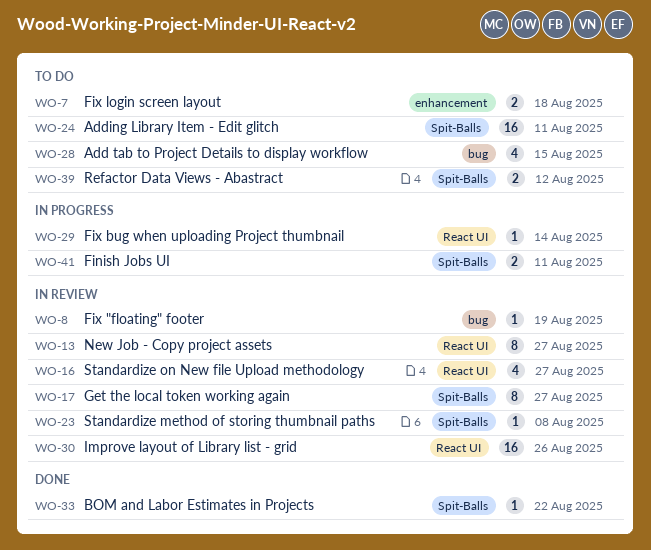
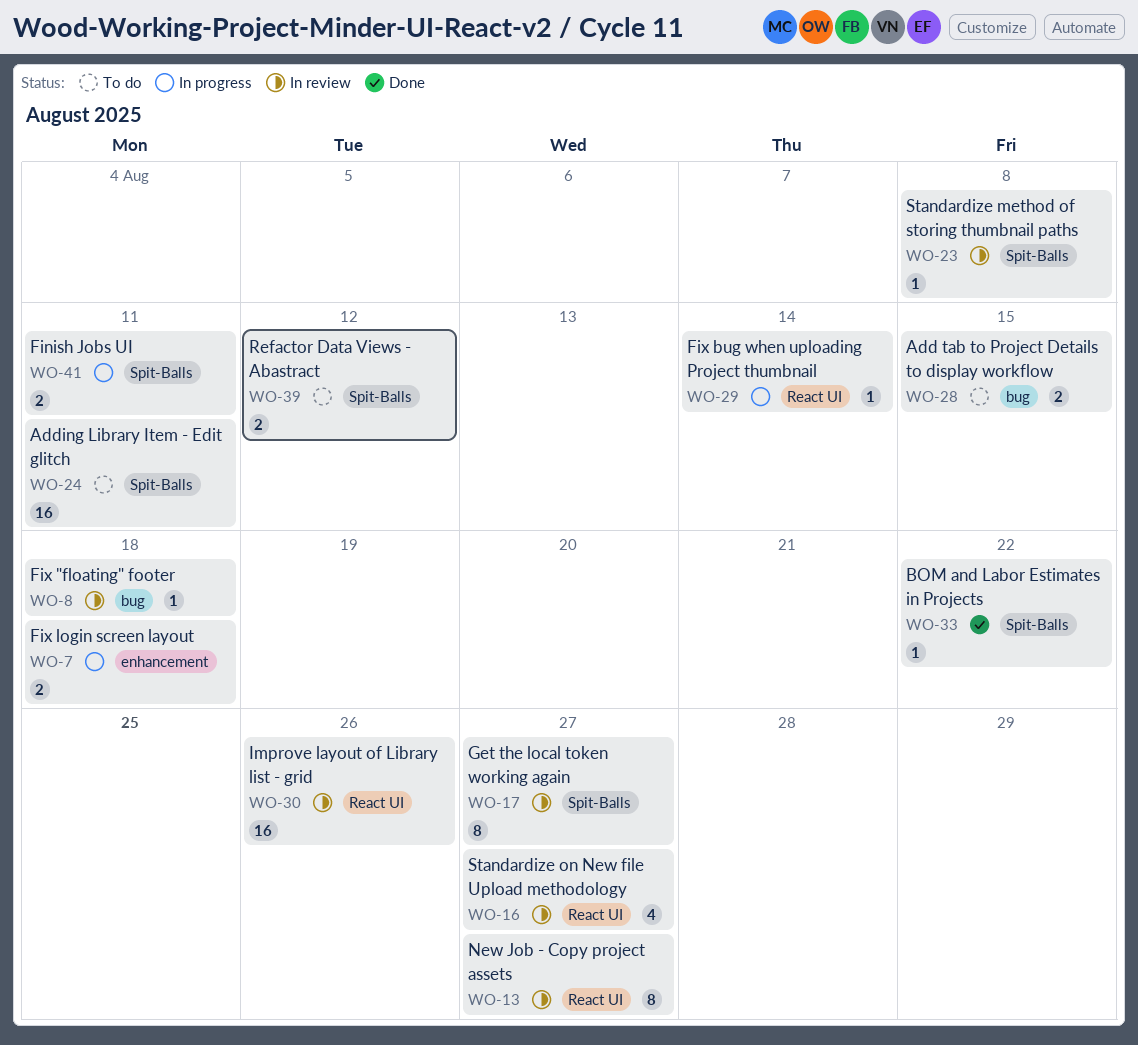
WO-7, status: To do -> In progress
WO-8, due: Aug 19 -> Aug 18
WO-28, estimate: 4 -> 2

